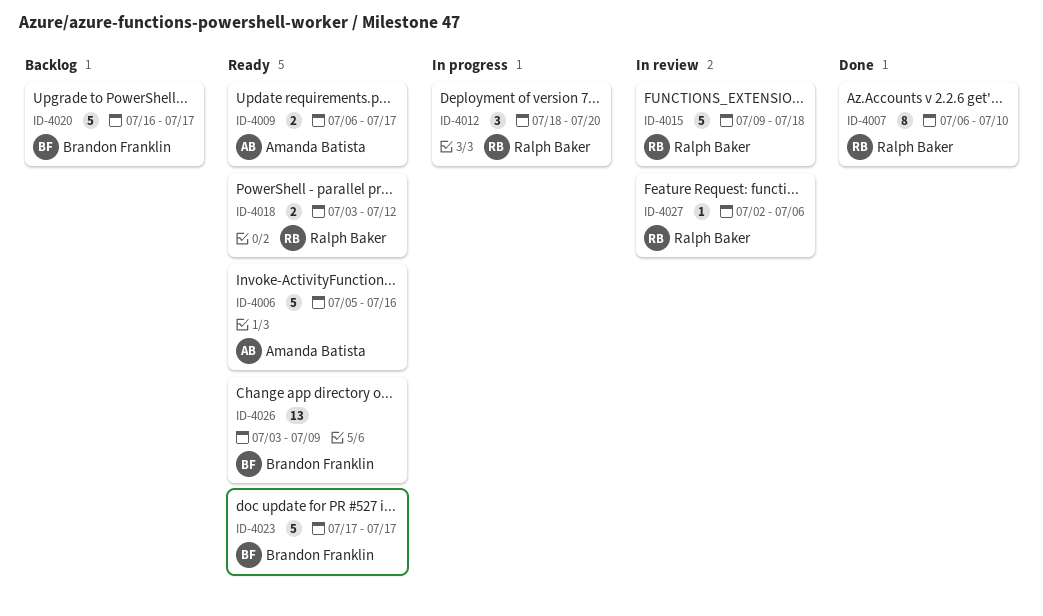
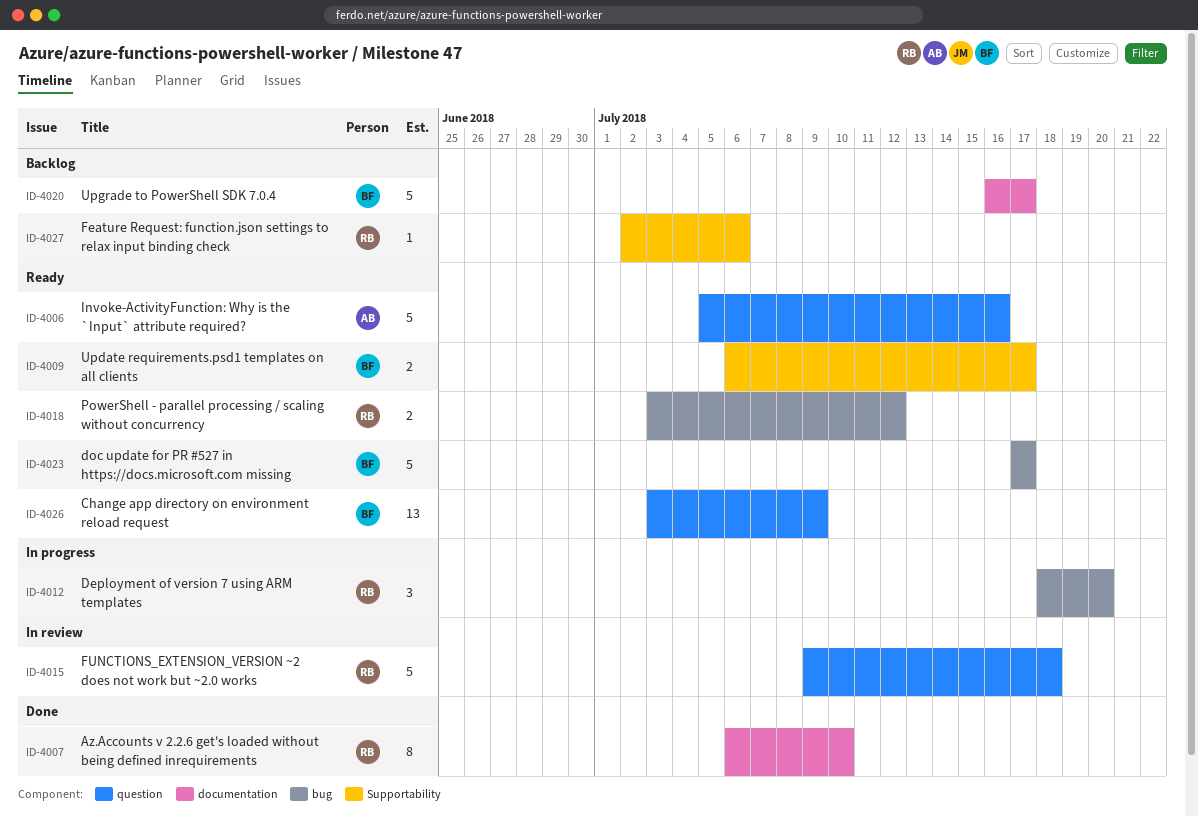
ID-4009, owner: Amanda Batista -> Brandon Franklin
ID-4027, status: In review -> Backlog

